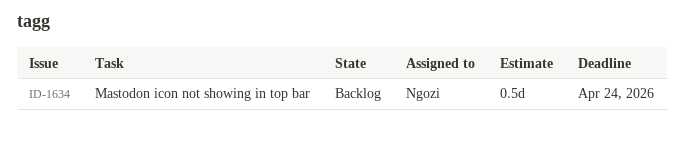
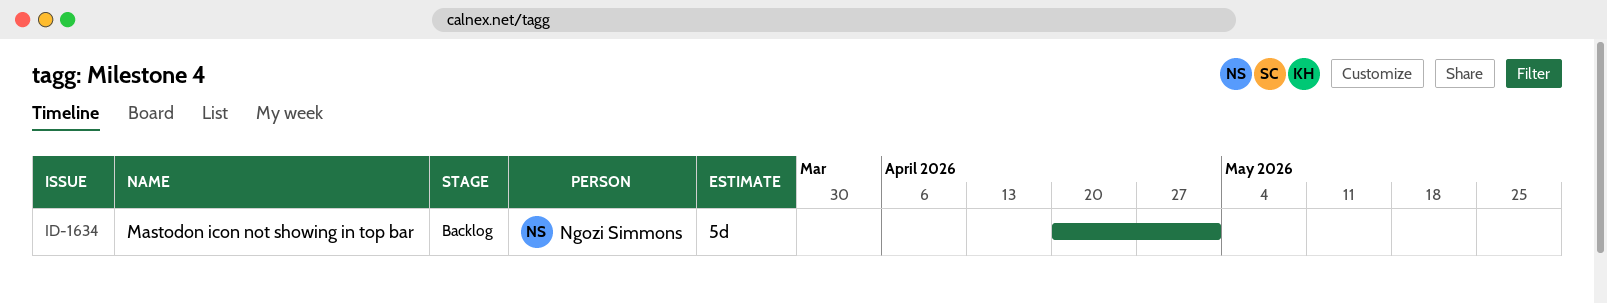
ID-1634, estimate: 0.5d -> 5d
ID-1634, due: Apr 24 -> May 1

